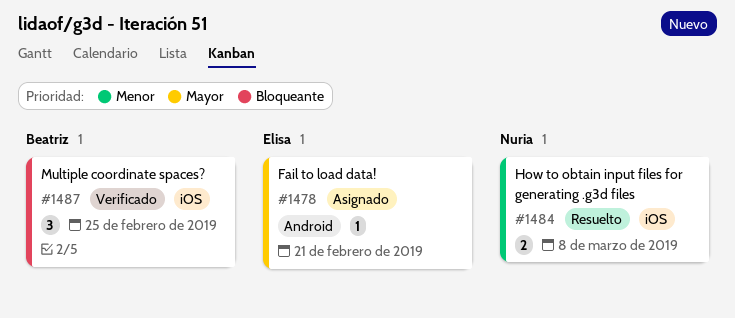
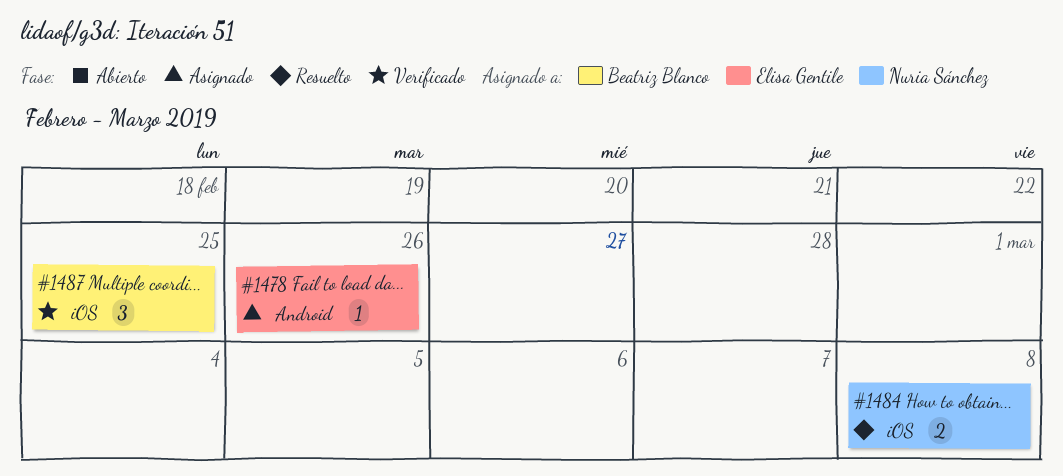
#1478, due: Feb 21 -> Feb 26

